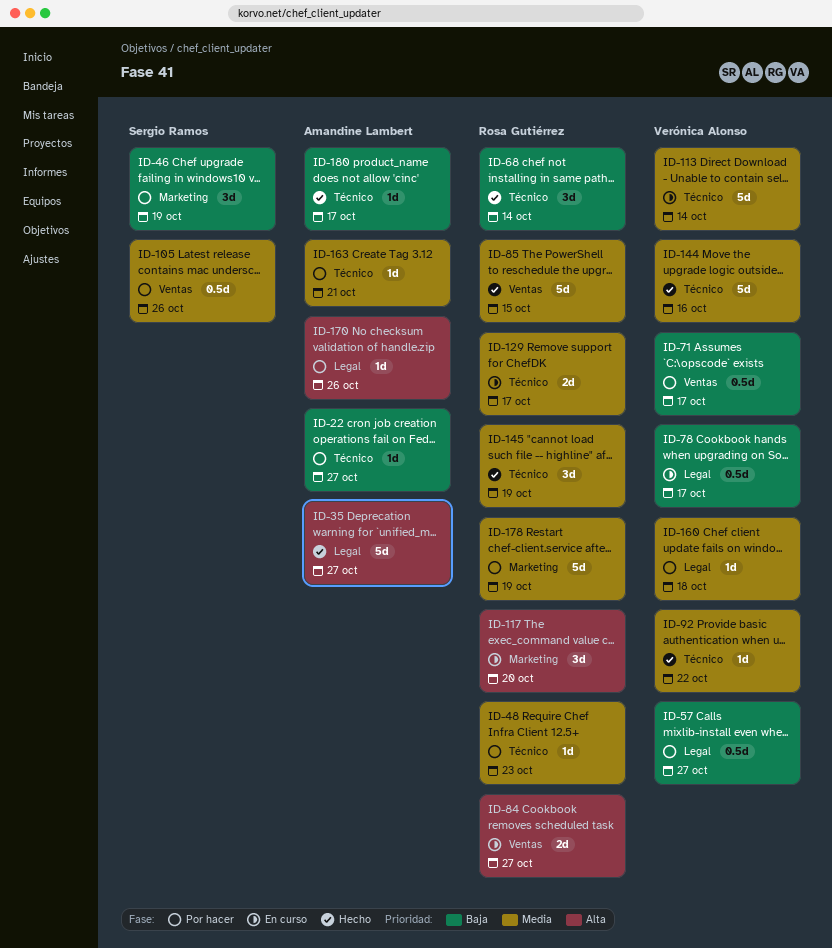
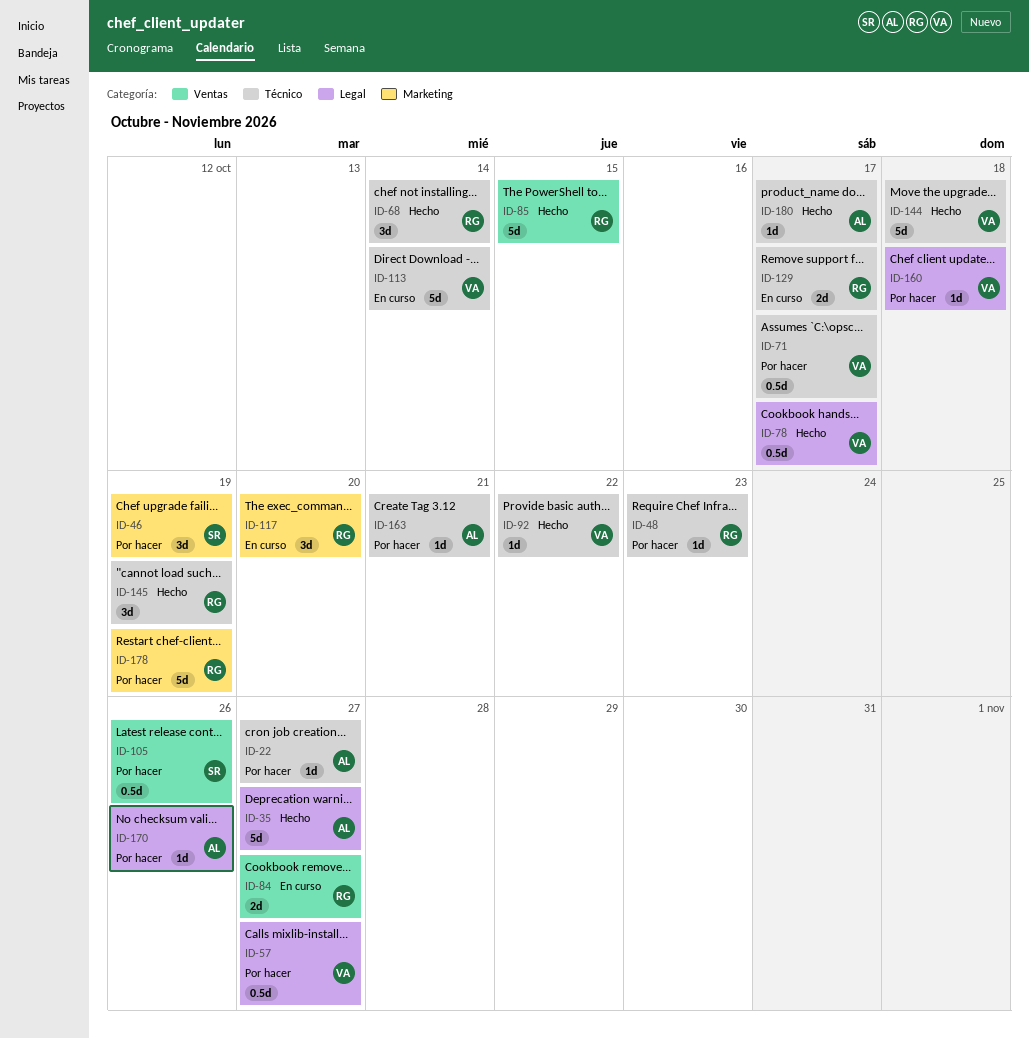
ID-71, label: Ventas -> Técnico
ID-78, status: En curso -> Hecho
ID-144, due: Oct 16 -> Oct 18

